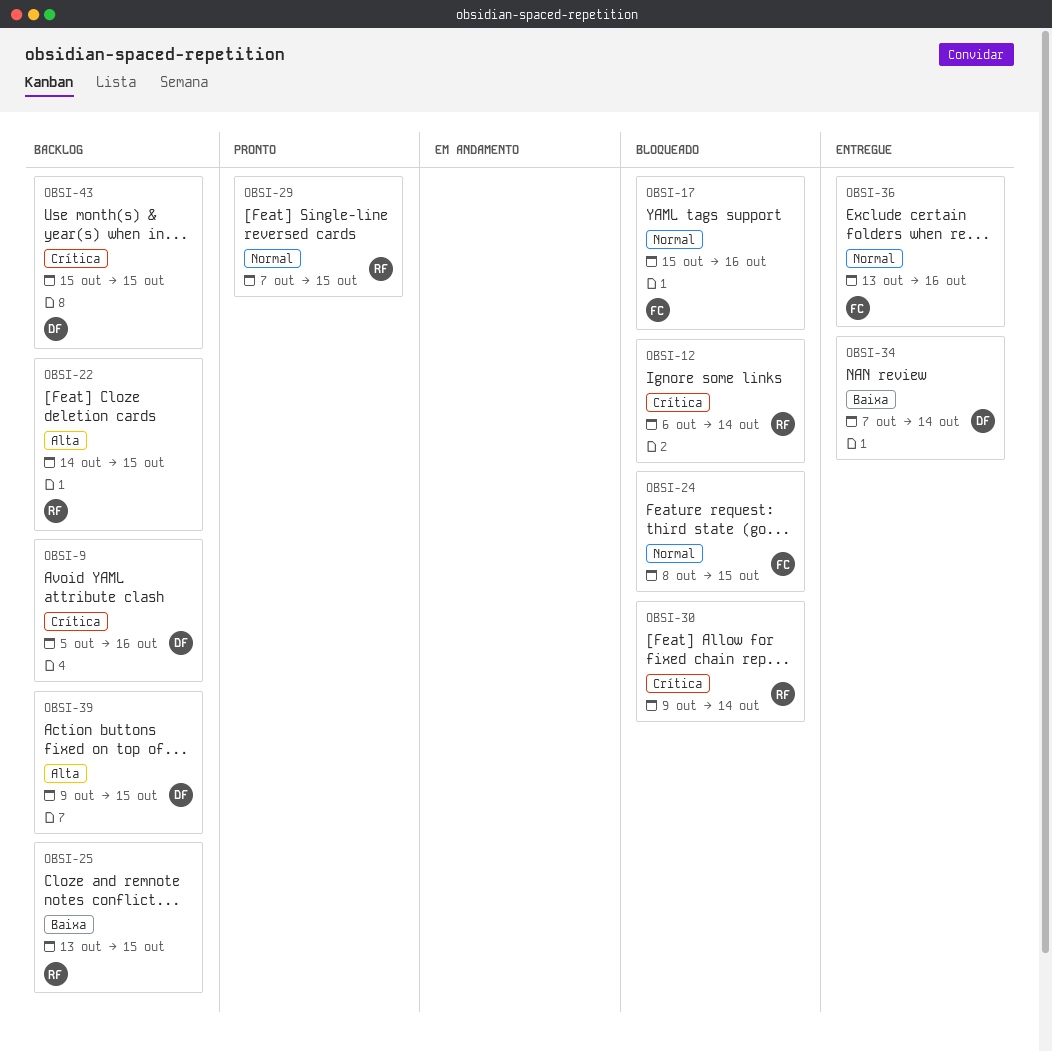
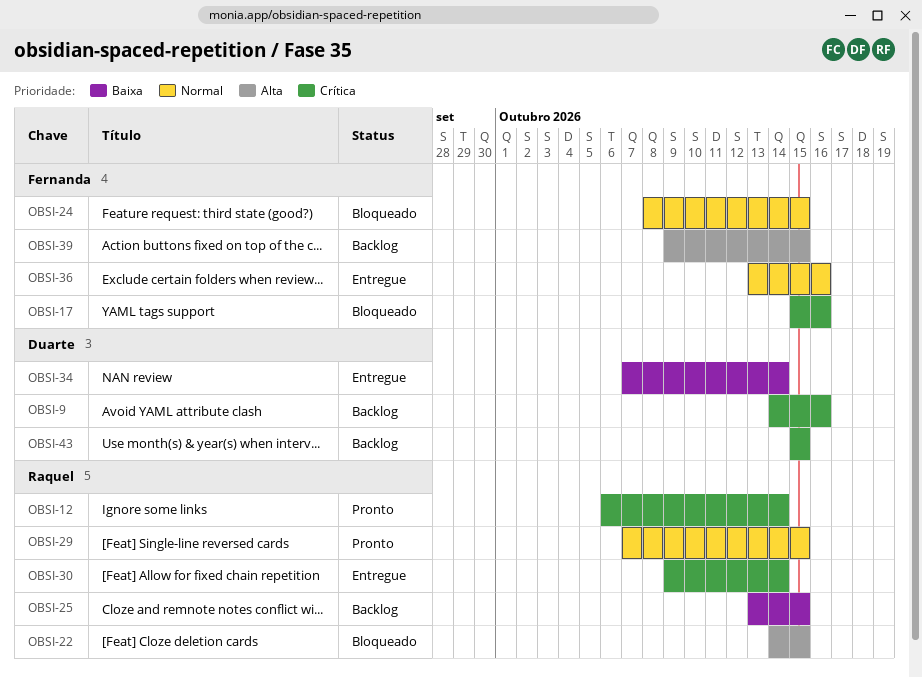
OBSI-9, start: Oct 5 -> Oct 14
OBSI-12, status: Bloqueado -> Pronto
OBSI-17, priority: Normal -> Crítica
OBSI-22, status: Backlog -> Bloqueado
OBSI-30, status: Bloqueado -> Entregue
OBSI-39, owner: Duarte -> Fernanda

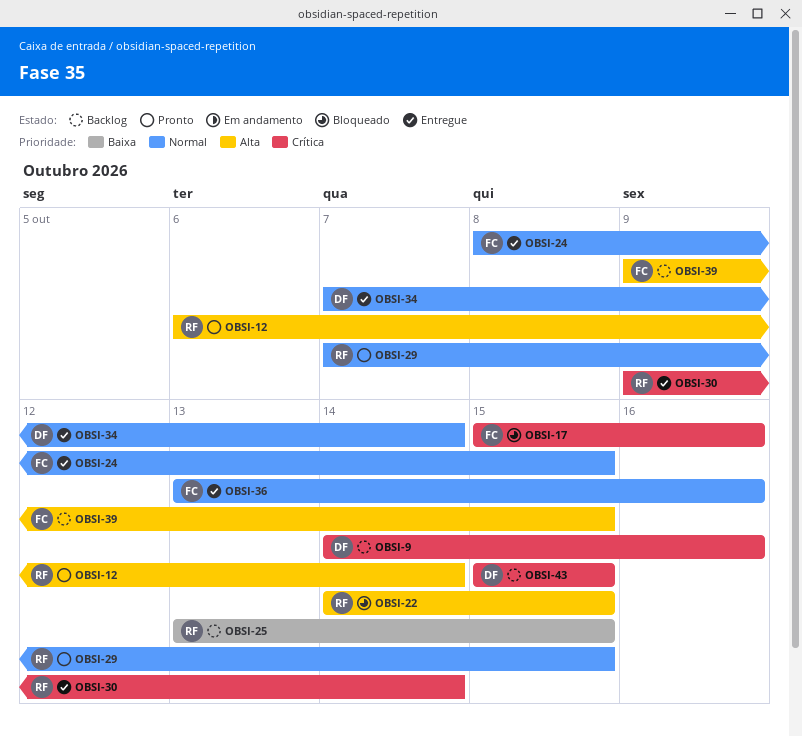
OBSI-12, priority: Crítica -> Alta
OBSI-24, status: Bloqueado -> Entregue
OBSI-34, priority: Baixa -> Normal

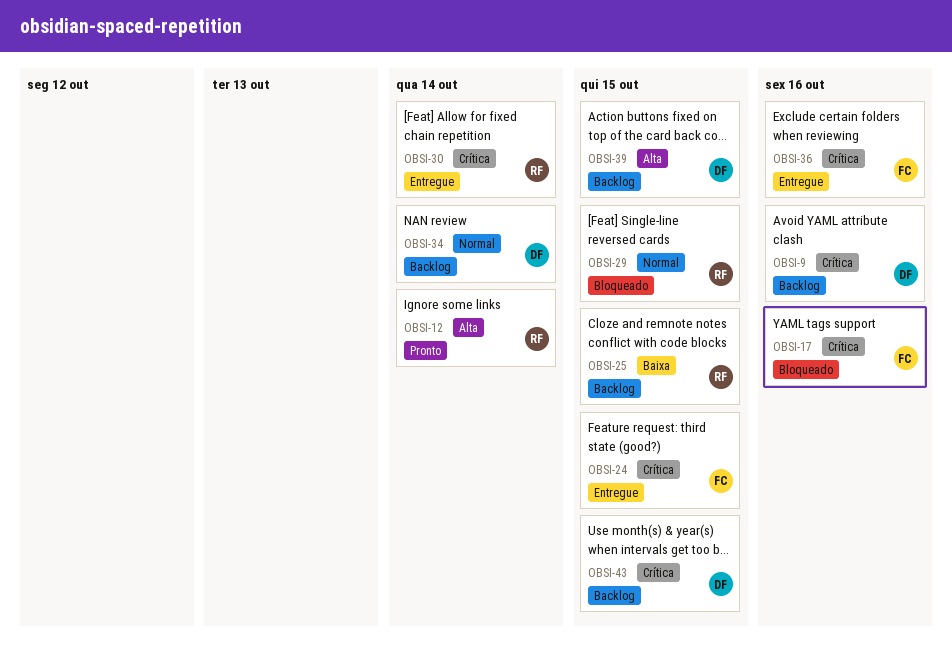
OBSI-22: present -> none
OBSI-24, priority: Normal -> Crítica
OBSI-29, status: Pronto -> Bloqueado
OBSI-34, status: Entregue -> Backlog
OBSI-36, priority: Normal -> Crítica
OBSI-39, owner: FC -> DF

